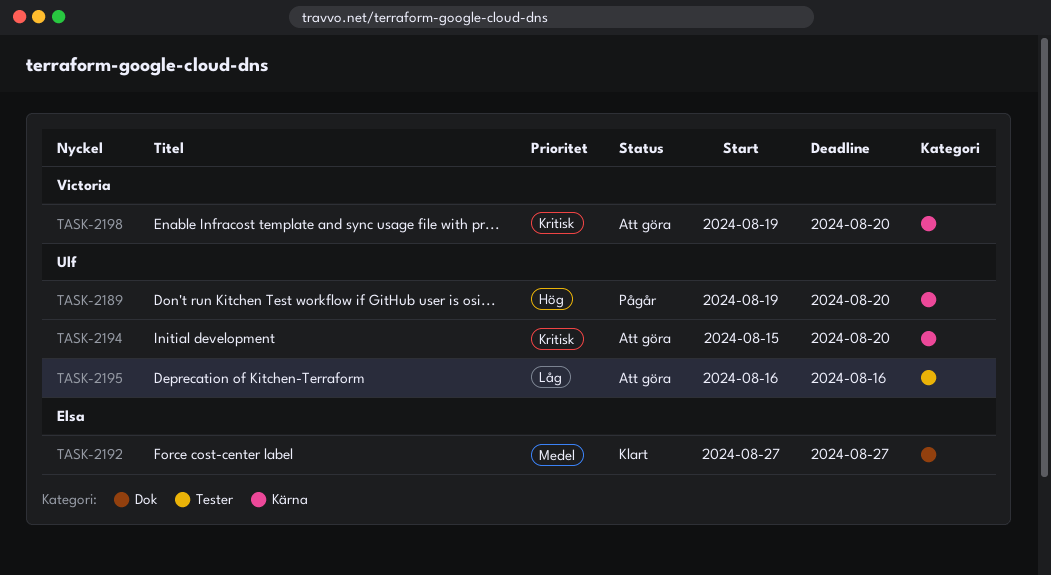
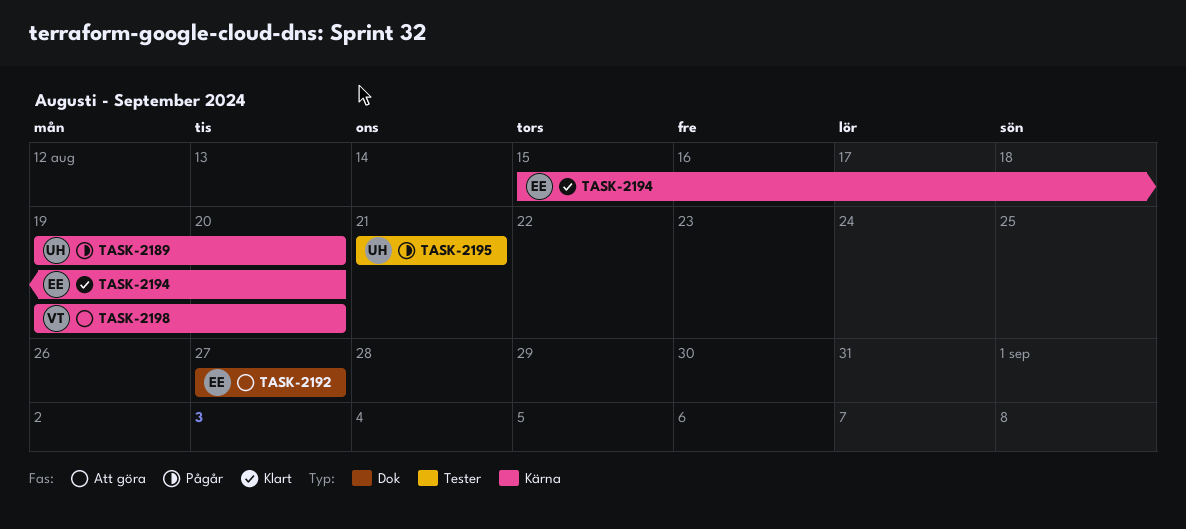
TASK-2192, status: Klart -> Att göra
TASK-2194, status: Att göra -> Klart
TASK-2194, owner: Ulf -> Elsa
TASK-2195, status: Att göra -> Pågår
TASK-2195, start: Aug 16 -> Aug 21
TASK-2195, due: Aug 16 -> Aug 21

